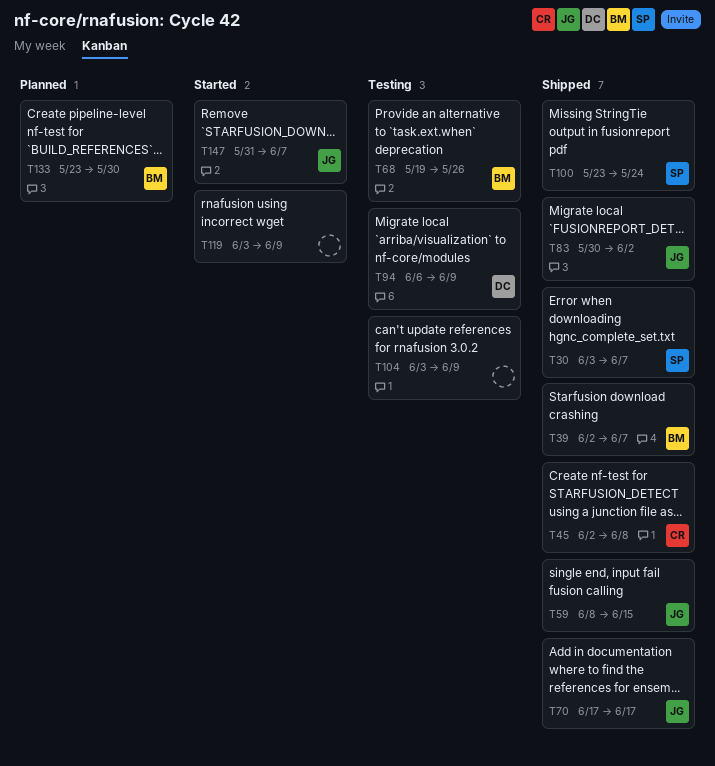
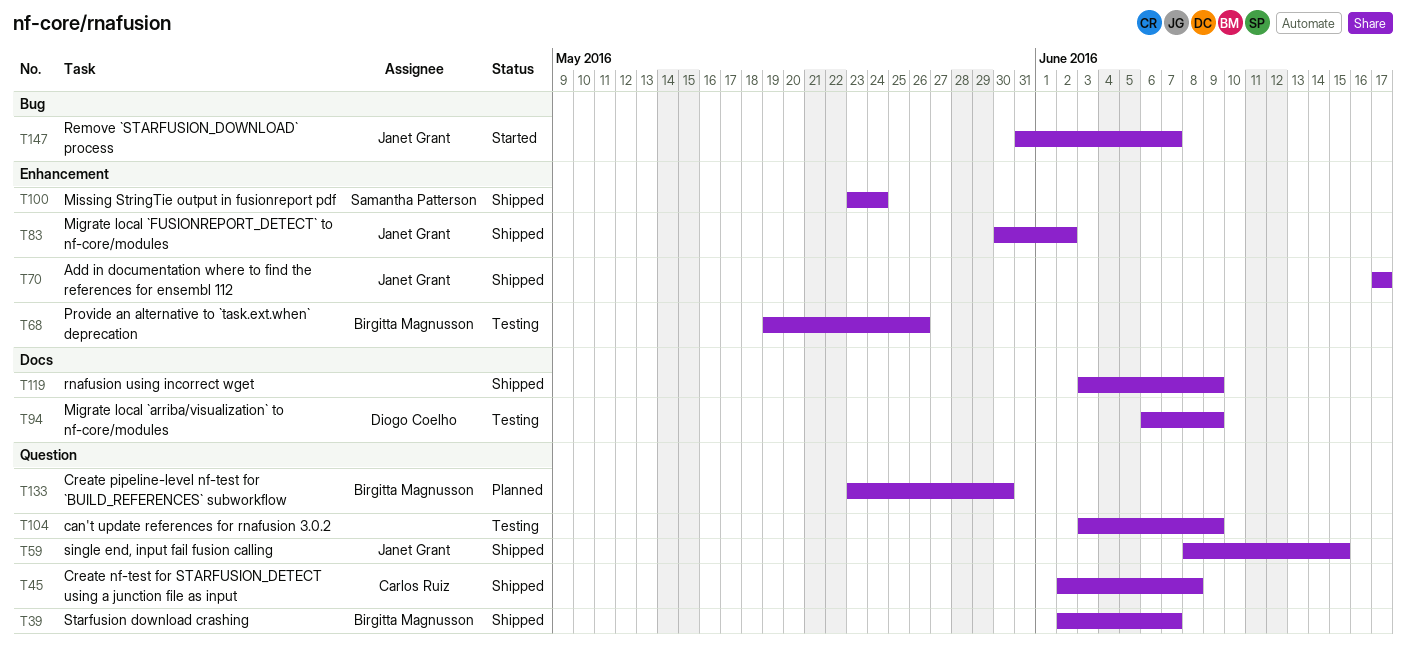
T30: present -> none
T119, status: Started -> Shipped

